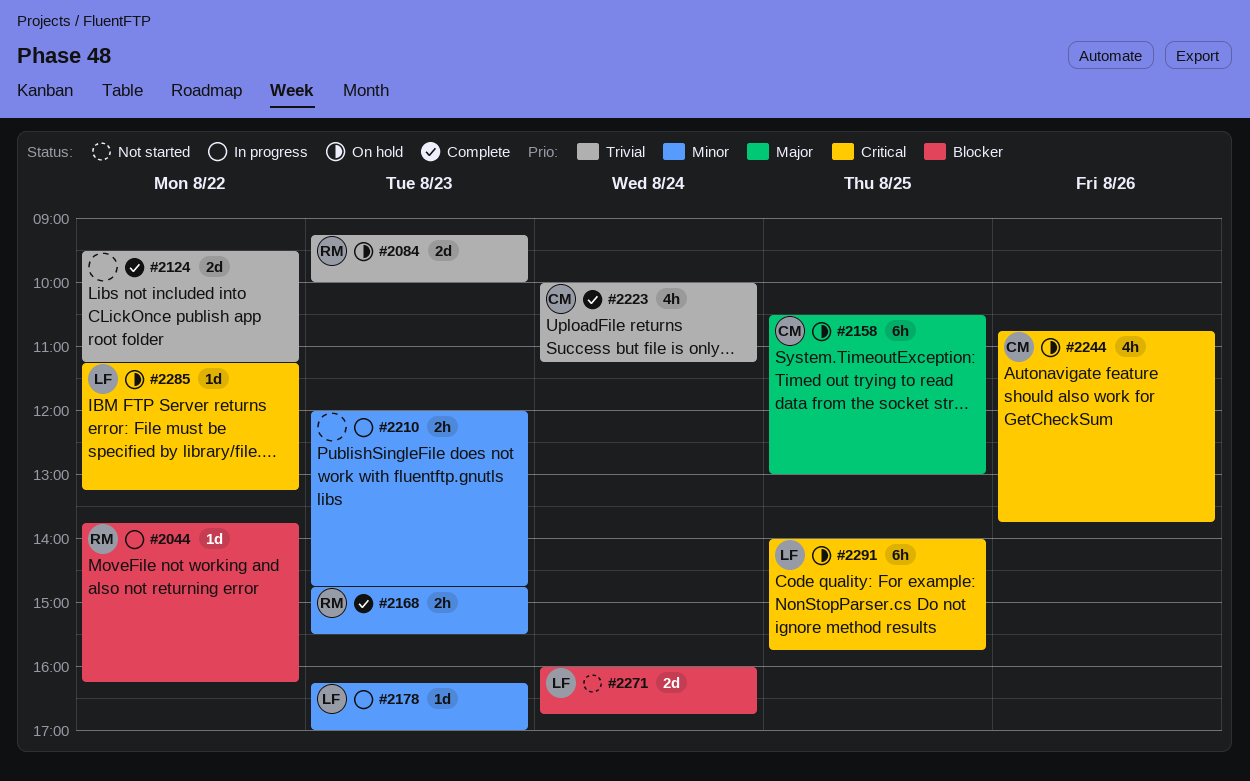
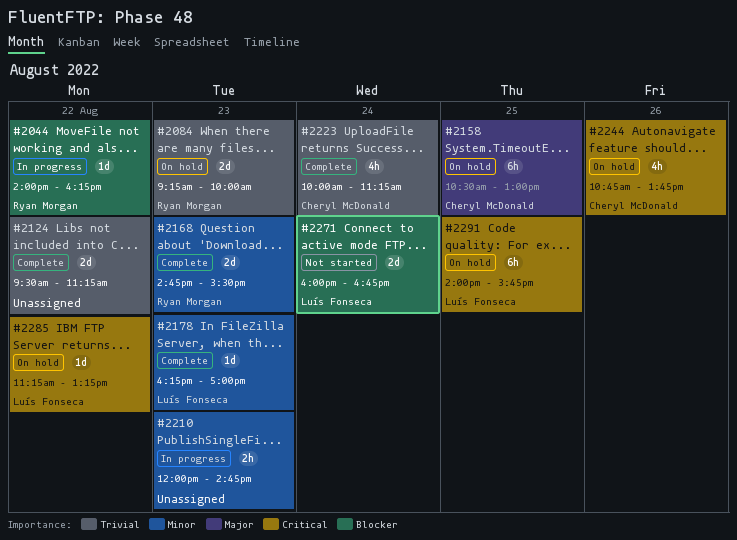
#2044, begins: 13:45 -> 14:00
#2168, estimate: 2h -> 2d
#2178, status: In progress -> Complete

